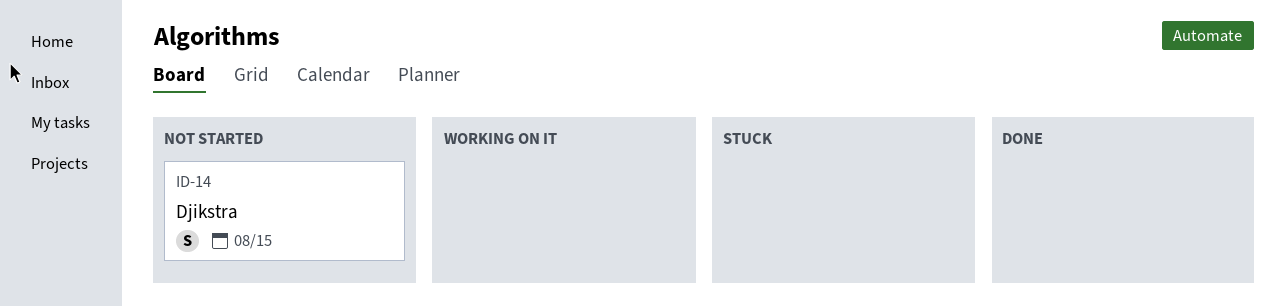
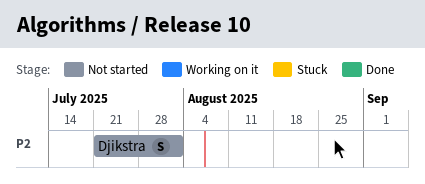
Djikstra, due: Aug 15 -> Aug 1

